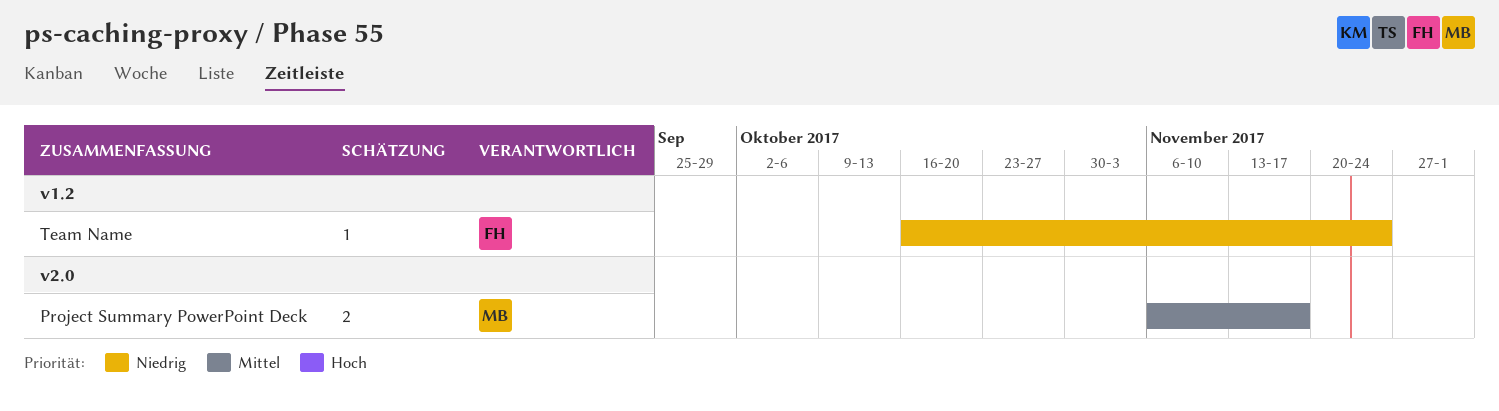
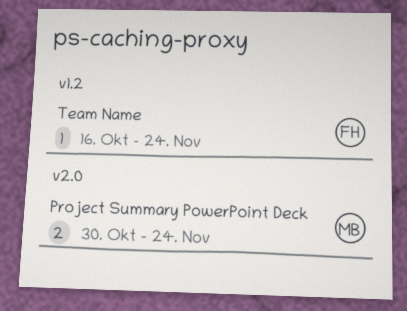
Project Summary PowerPoint Deck, start: Nov 6 -> Oct 30
Project Summary PowerPoint Deck, due: Nov 17 -> Nov 24

